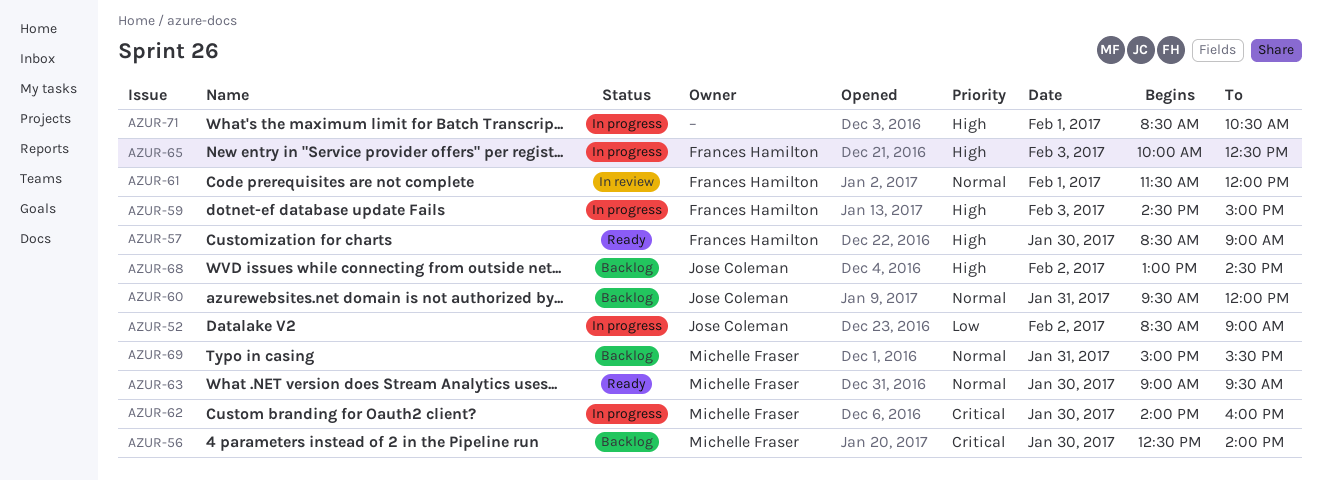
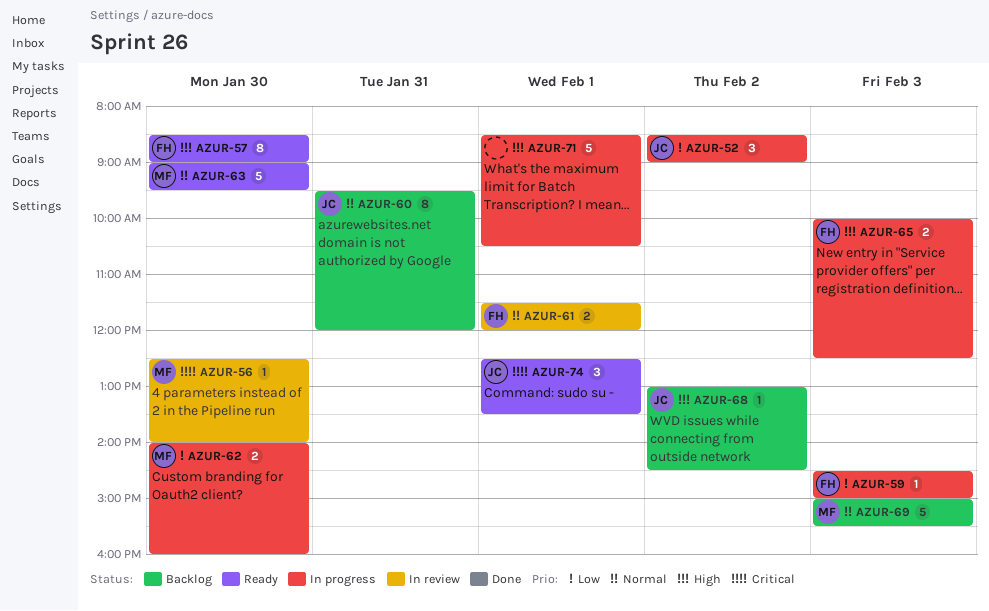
AZUR-56, status: Backlog -> In review
AZUR-59, priority: High -> Low
AZUR-62, priority: Critical -> Low
AZUR-69, day: Jan 31 -> Feb 3
AZUR-74: none -> present

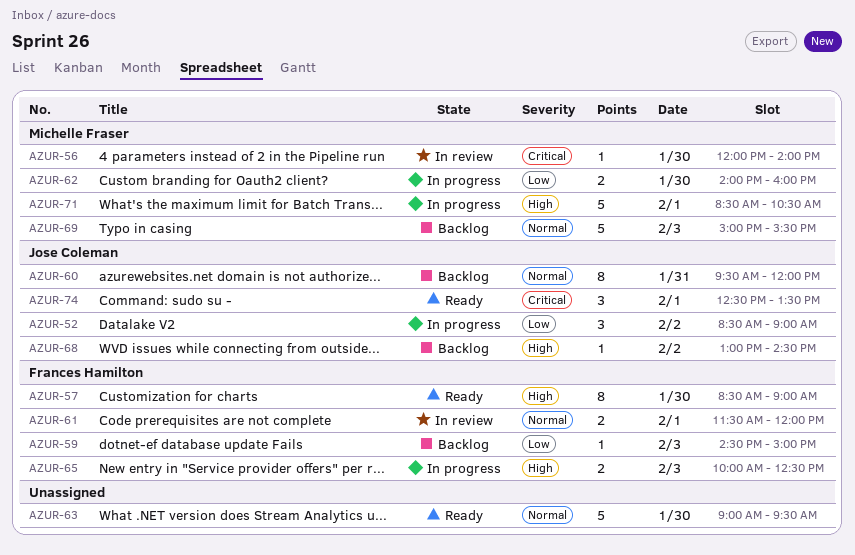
AZUR-56, begins: 12:30 -> 12:00
AZUR-59, status: In progress -> Backlog
AZUR-63, owner: Michelle Fraser -> none
AZUR-71, owner: none -> Michelle Fraser

